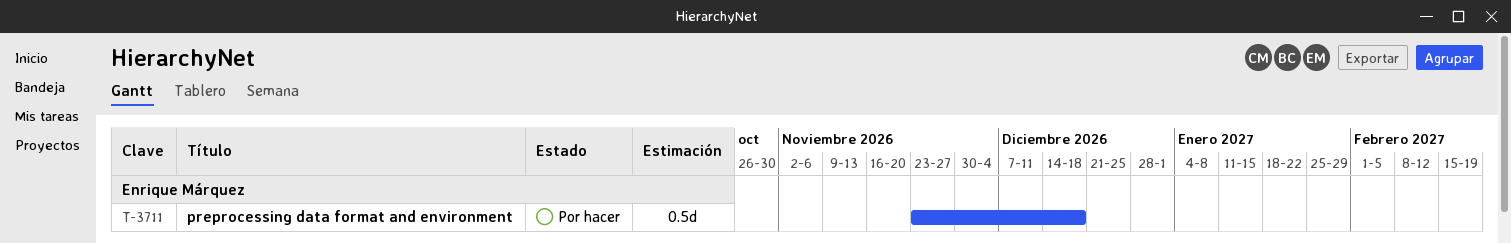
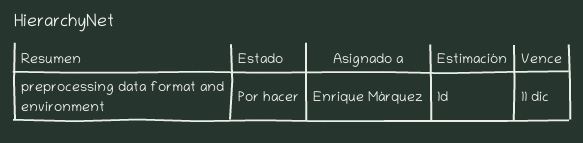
preprocessing data format and environment, estimate: 0.5d -> 1d
preprocessing data format and environment, due: Dec 18 -> Dec 11

